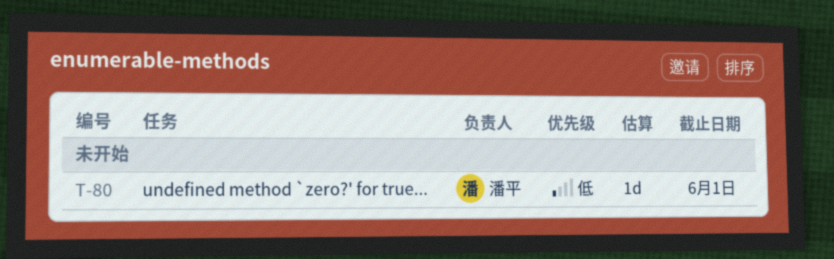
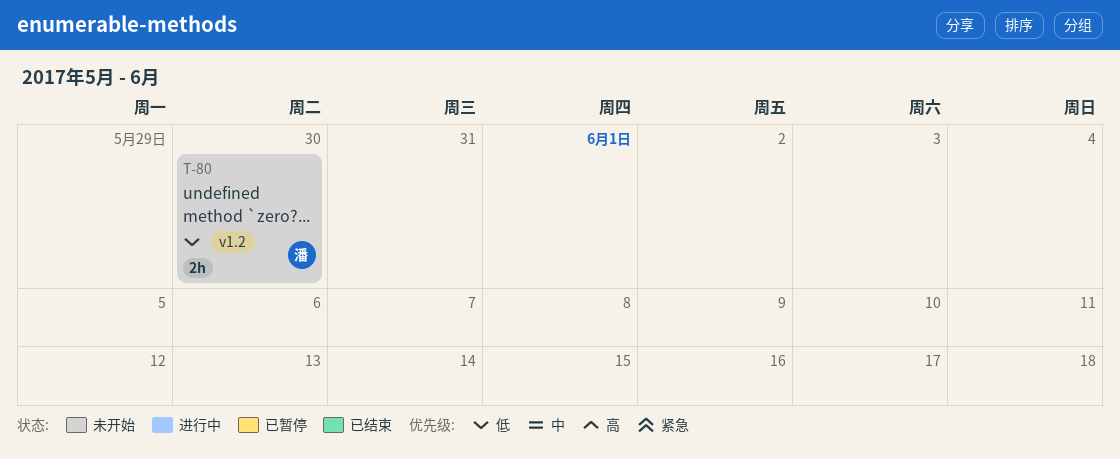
T-80, estimate: 1d -> 2h
T-80, due: Jun 1 -> May 30

